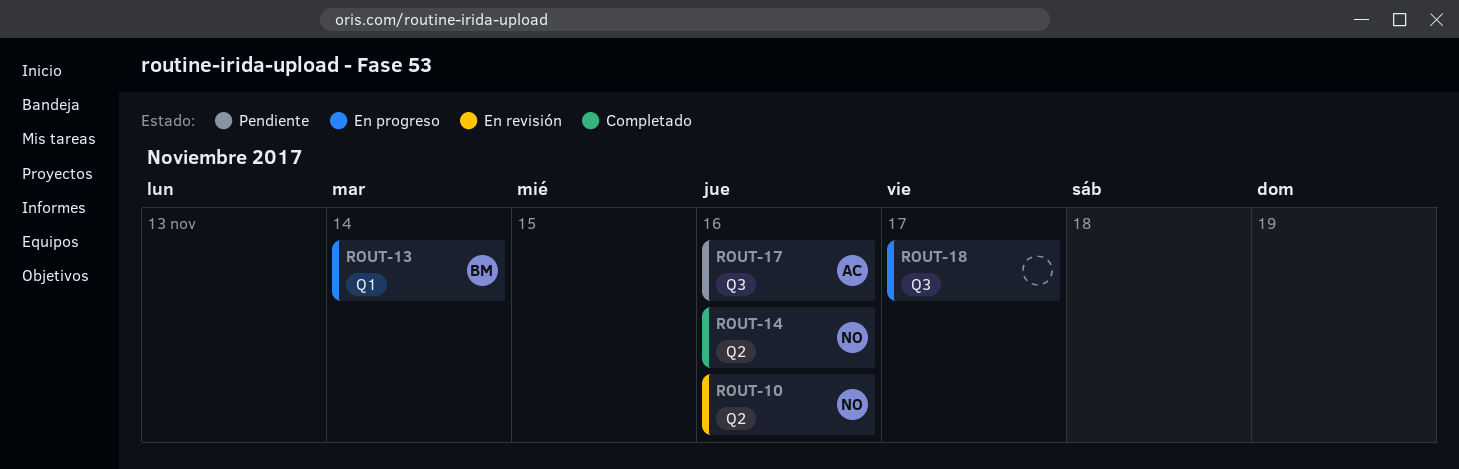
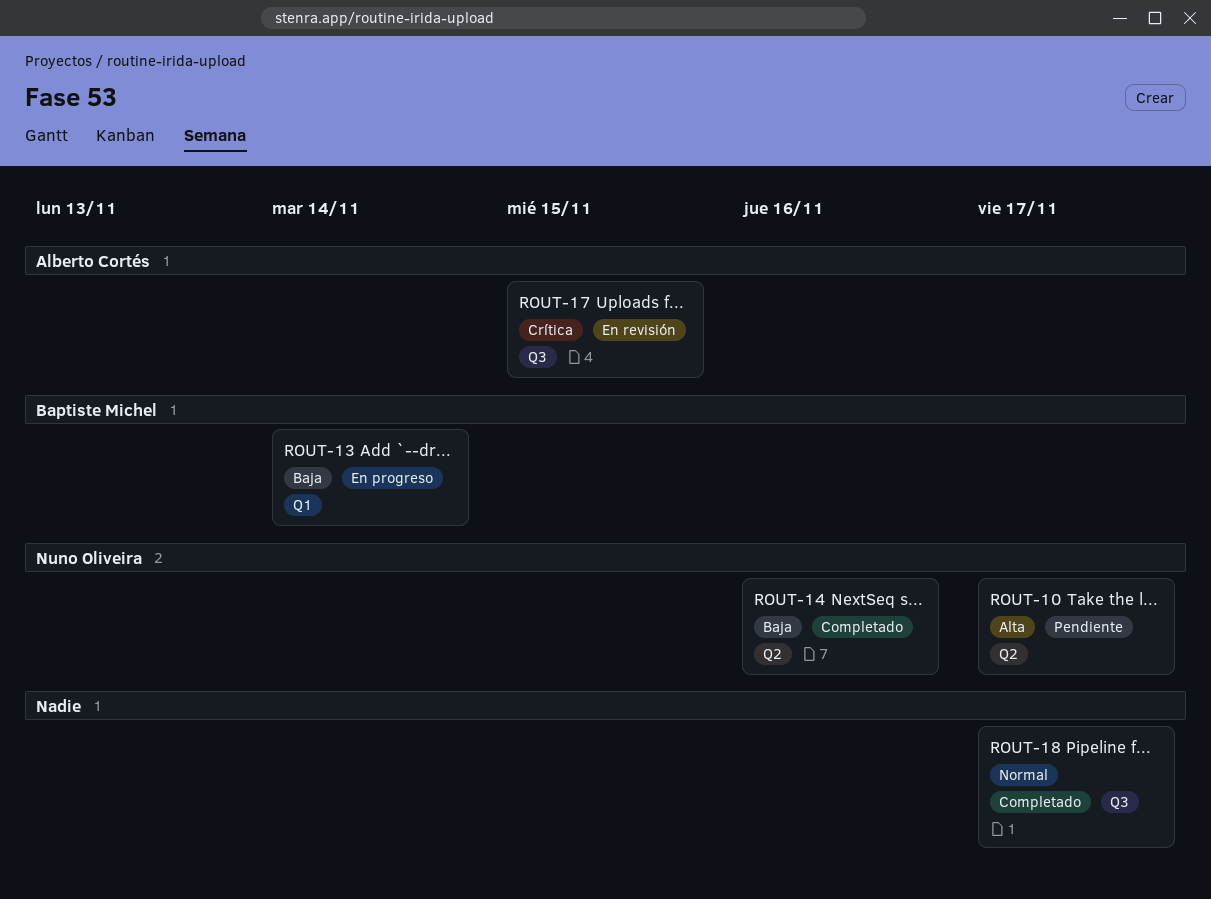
ROUT-10, status: En revisión -> Pendiente
ROUT-10, due: Nov 16 -> Nov 17
ROUT-17, status: Pendiente -> En revisión
ROUT-17, due: Nov 16 -> Nov 15
ROUT-18, status: En progreso -> Completado

